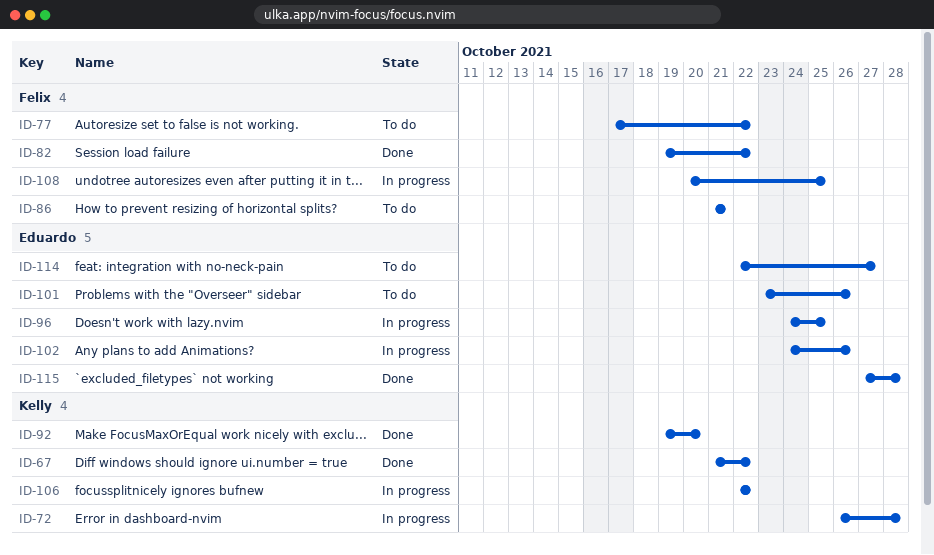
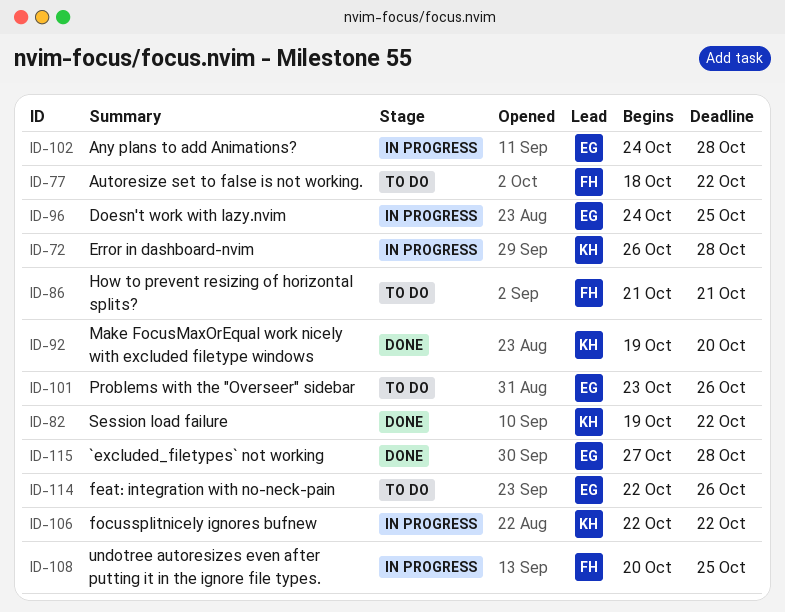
ID-67: present -> none
ID-77, start: Oct 17 -> Oct 18
ID-82, owner: Felix -> Kelly
ID-102, due: Oct 26 -> Oct 28
ID-114, due: Oct 27 -> Oct 26

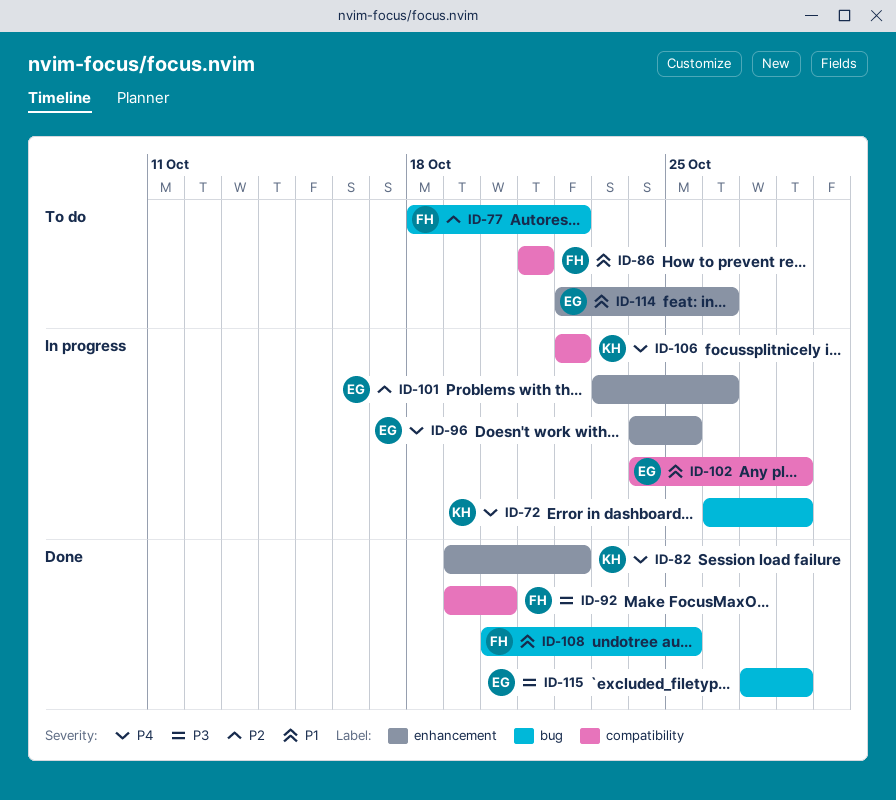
ID-92, owner: KH -> FH
ID-101, status: To do -> In progress
ID-108, status: In progress -> Done

